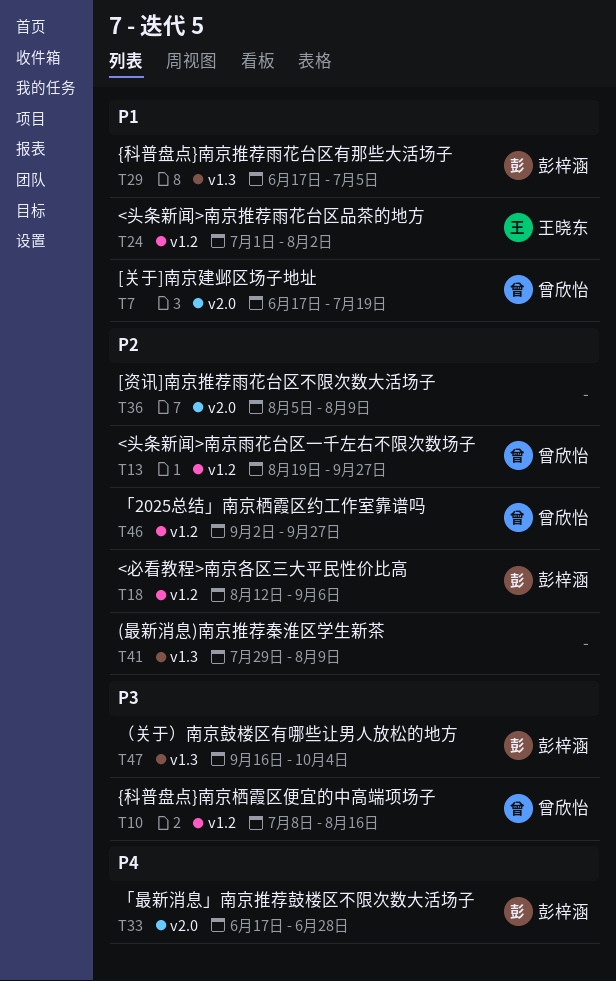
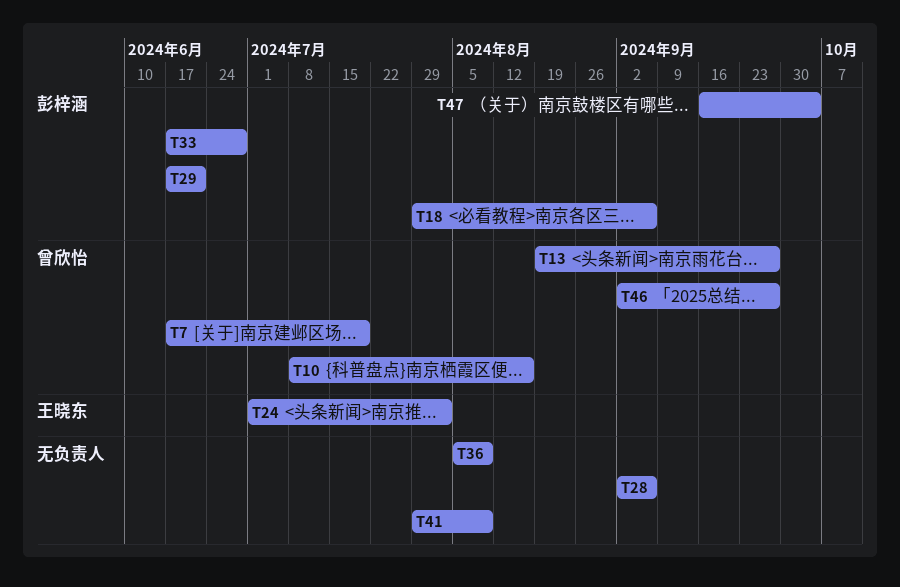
T18, start: Aug 12 -> Jul 29
T28: none -> present
T29, due: Jul 5 -> Jun 21

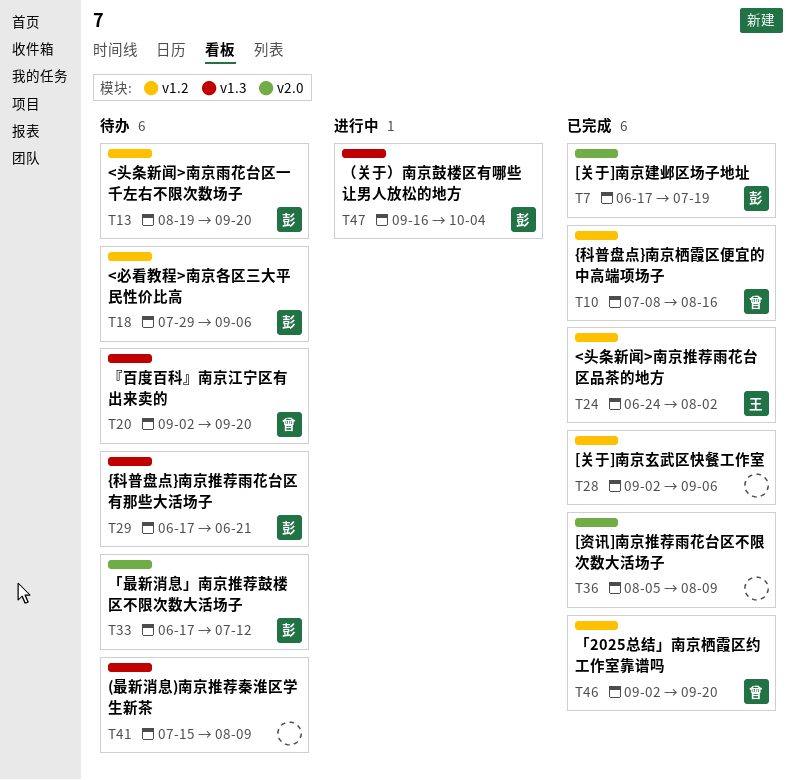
T7, owner: 曾欣怡 -> 彭梓涵
T13, owner: 曾欣怡 -> 彭梓涵
T13, due: Sep 27 -> Sep 20
T20: none -> present
T24, start: Jul 1 -> Jun 24
T33, due: Jun 28 -> Jul 12
T41, start: Jul 29 -> Jul 15
T46, due: Sep 27 -> Sep 20

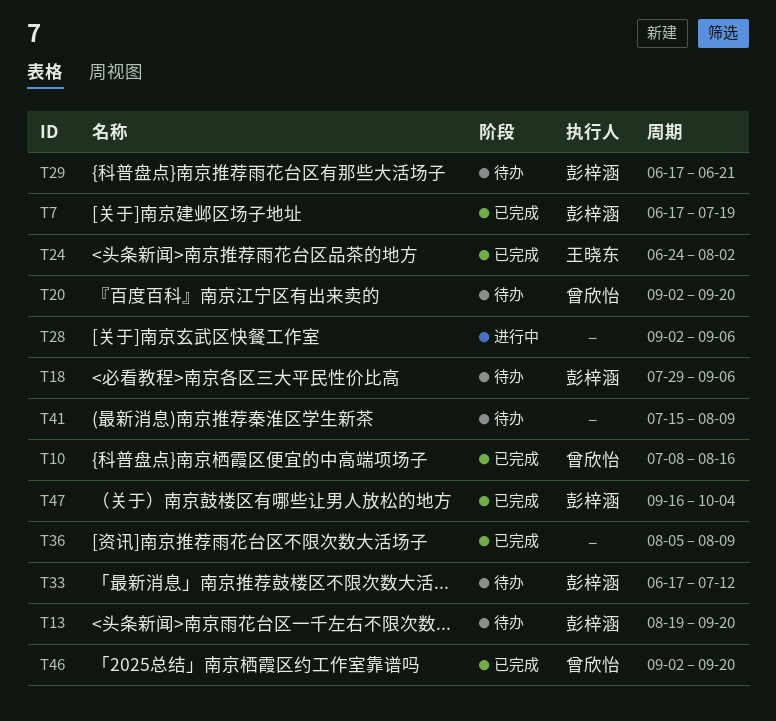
T28, status: 已完成 -> 进行中
T47, status: 进行中 -> 已完成

